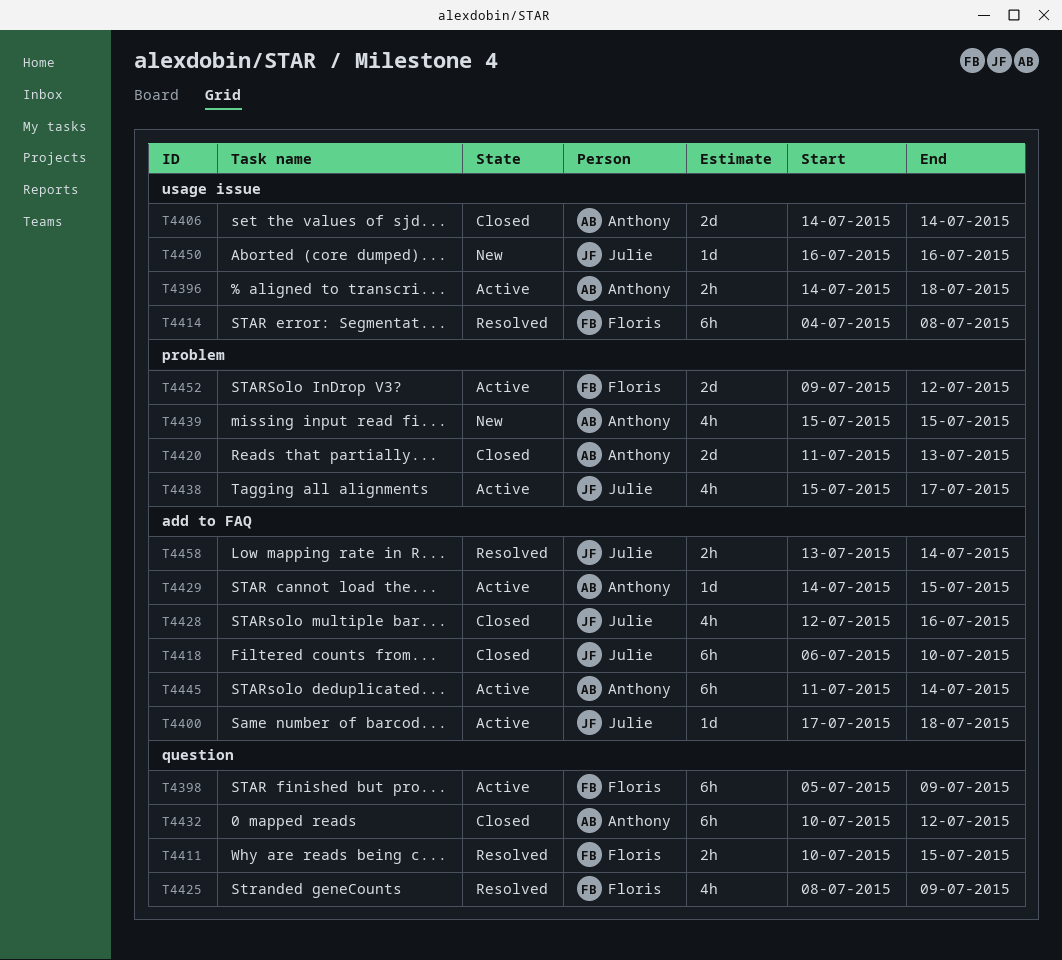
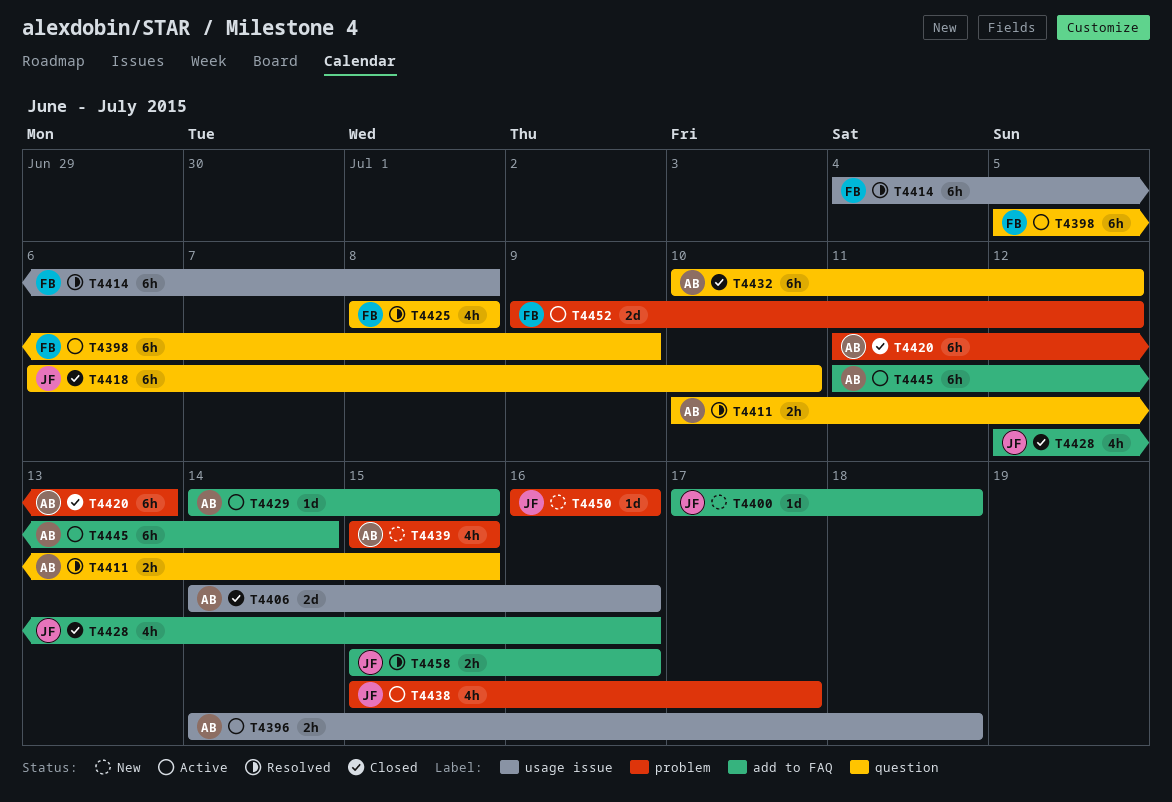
T4400, status: Active -> New
T4406, due: Jul 14 -> Jul 16
T4411, owner: Floris -> Anthony
T4418, label: add to FAQ -> question
T4420, estimate: 2d -> 6h
T4425, due: Jul 9 -> Jul 8
T4450, label: usage issue -> problem
T4458, start: Jul 13 -> Jul 15
T4458, due: Jul 14 -> Jul 16

